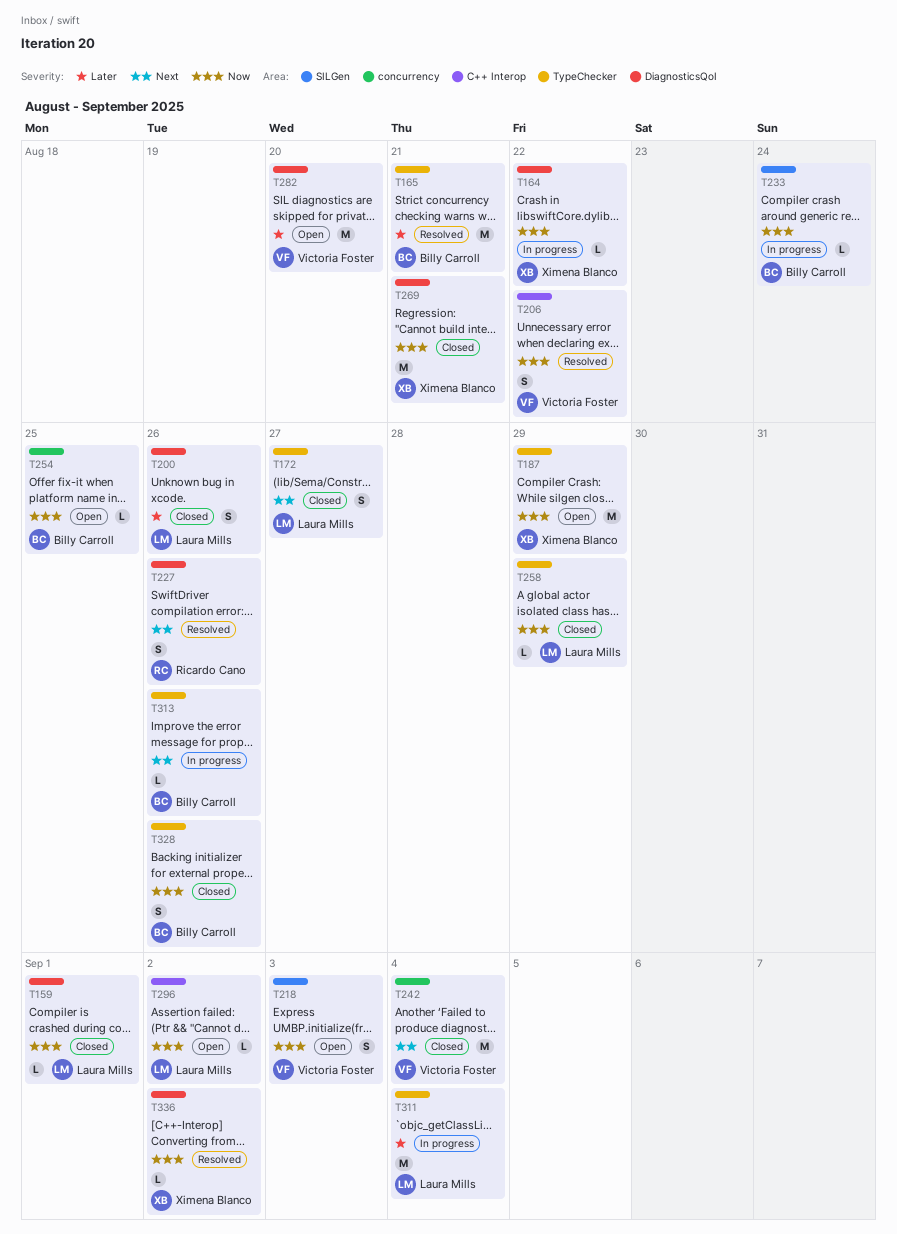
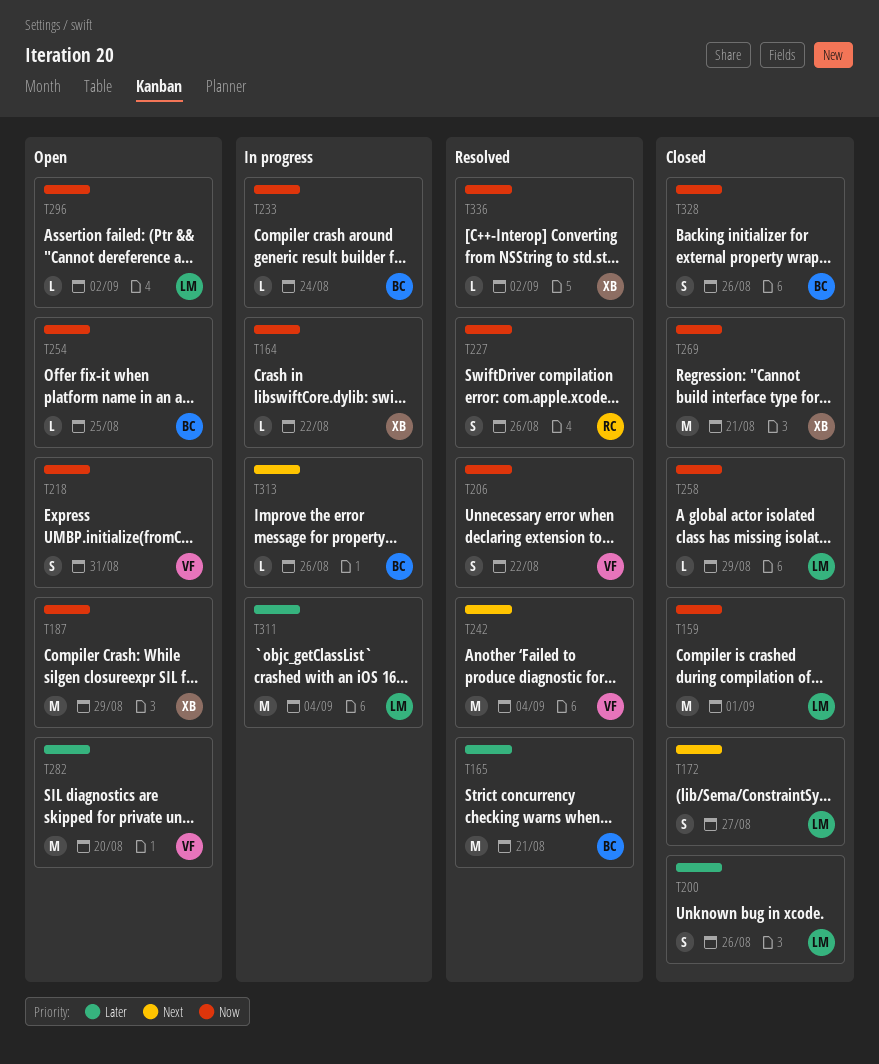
T159, estimate: L -> M
T218, due: Sep 3 -> Aug 31
T227, priority: Next -> Now
T242, status: Closed -> Resolved

